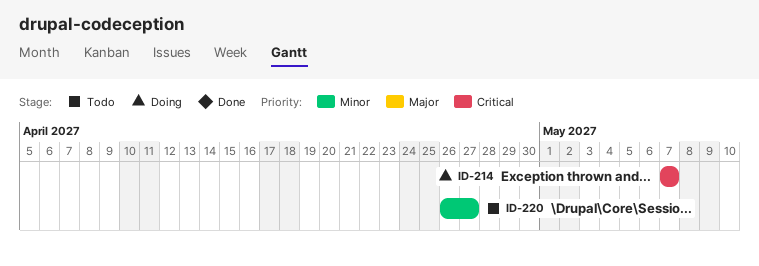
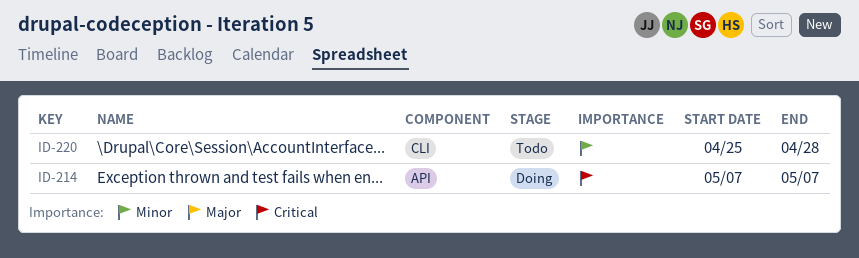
ID-220, start: Apr 26 -> Apr 25
ID-220, due: Apr 27 -> Apr 28

